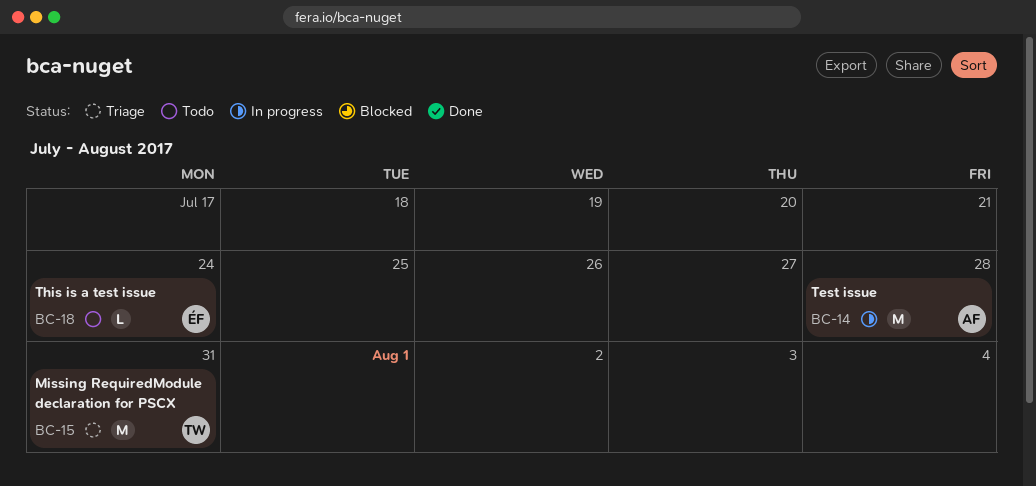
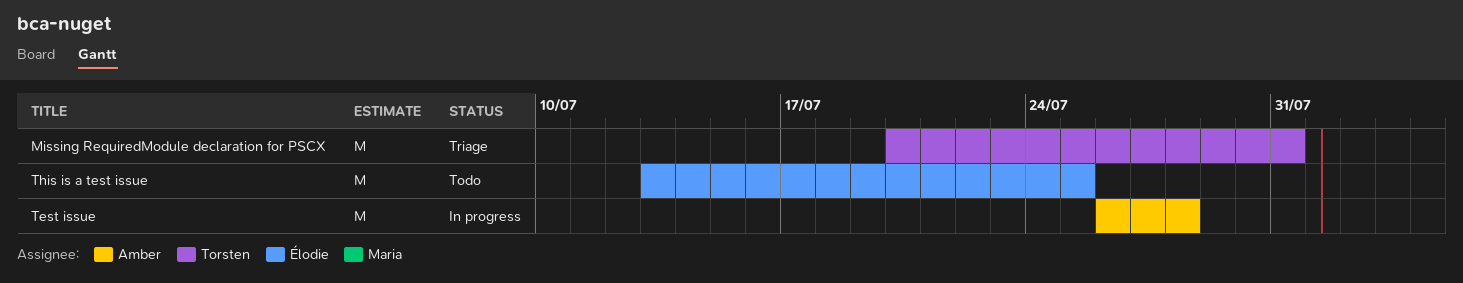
This is a test issue, estimate: L -> M
This is a test issue, due: Jul 24 -> Jul 25

